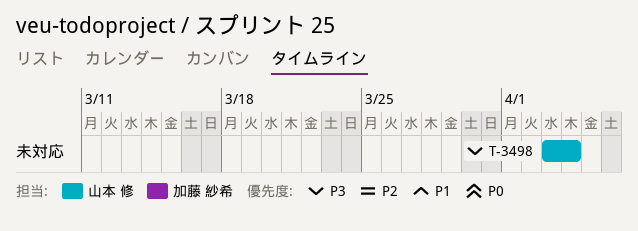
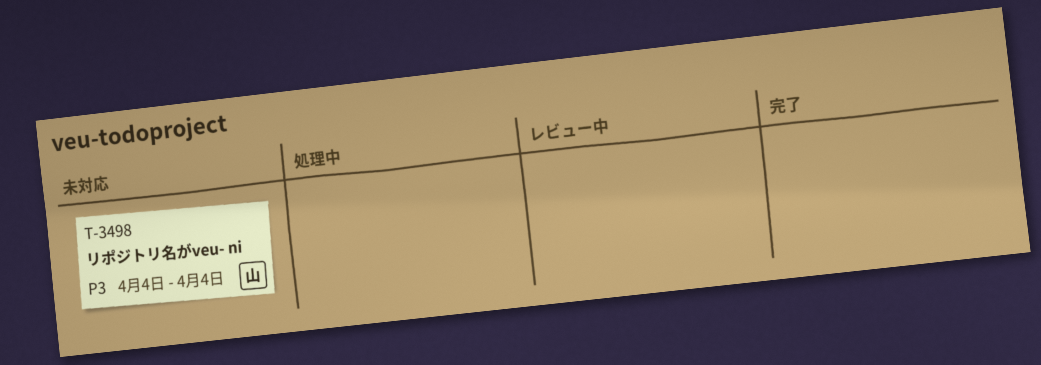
T-3498, start: Apr 3 -> Apr 4

